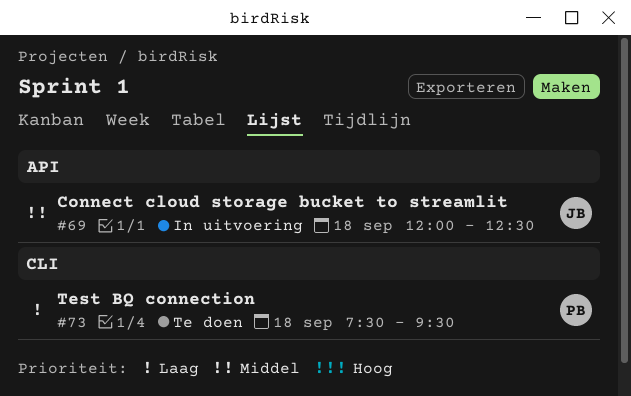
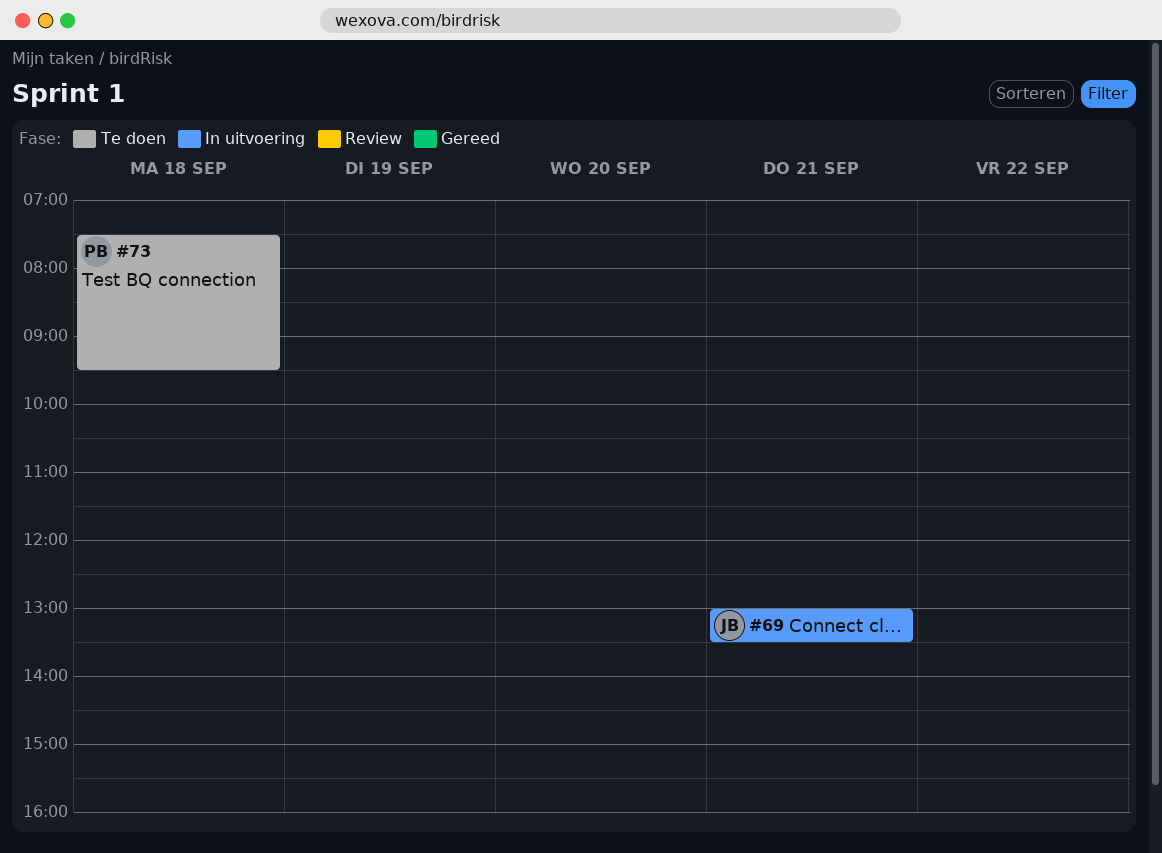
#69, day: Sep 18 -> Sep 21
#69, begins: 12:00 -> 13:00
#69, ends: 12:30 -> 13:30

